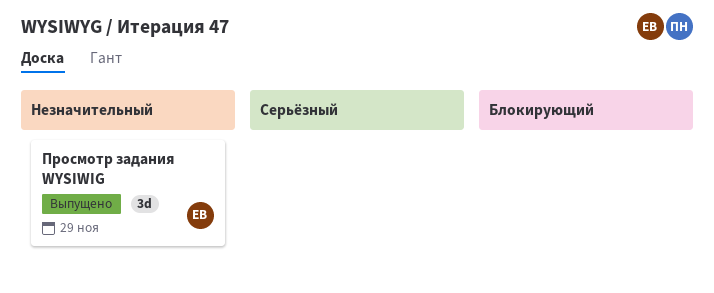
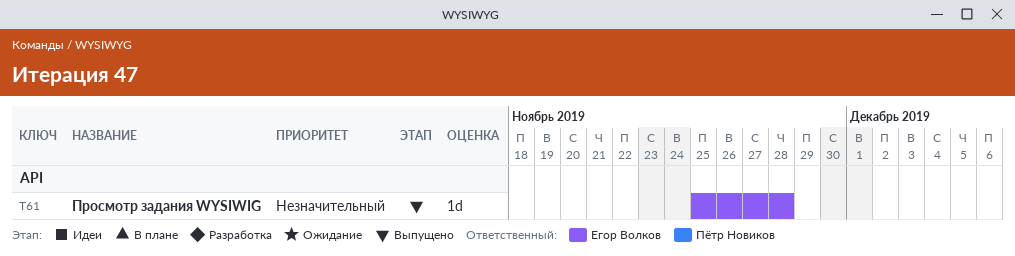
Просмотр задания WYSIWIG, estimate: 3d -> 1d
Просмотр задания WYSIWIG, due: Nov 29 -> Nov 28

